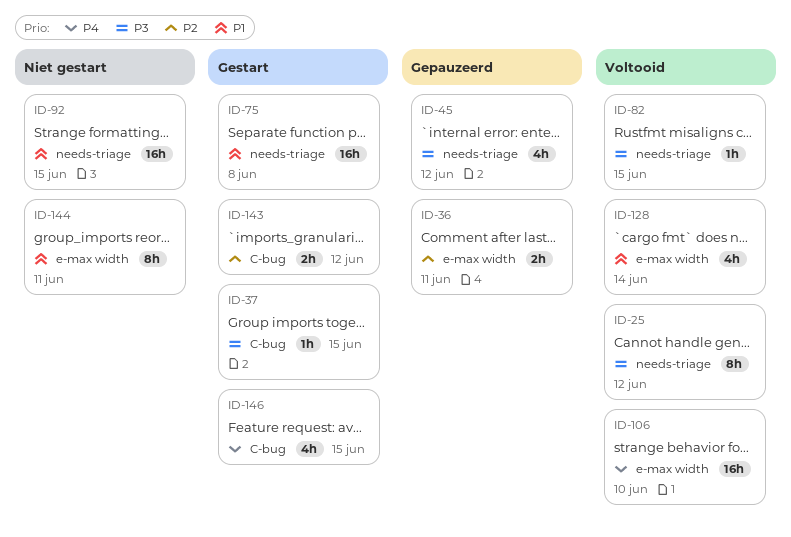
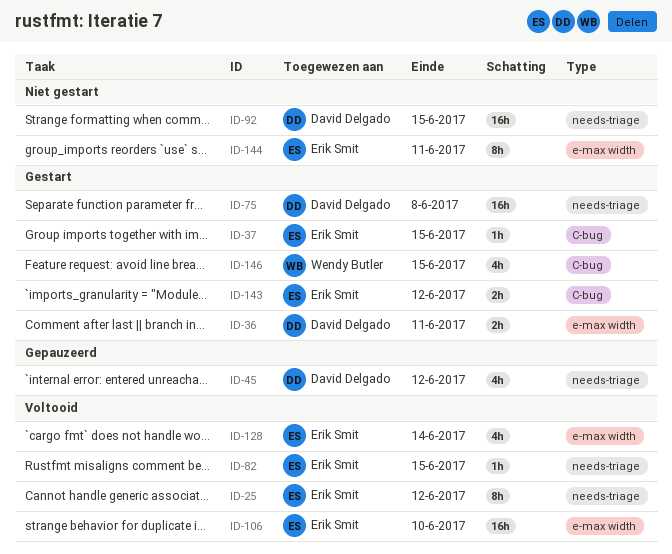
ID-36, status: Gepauzeerd -> Gestart

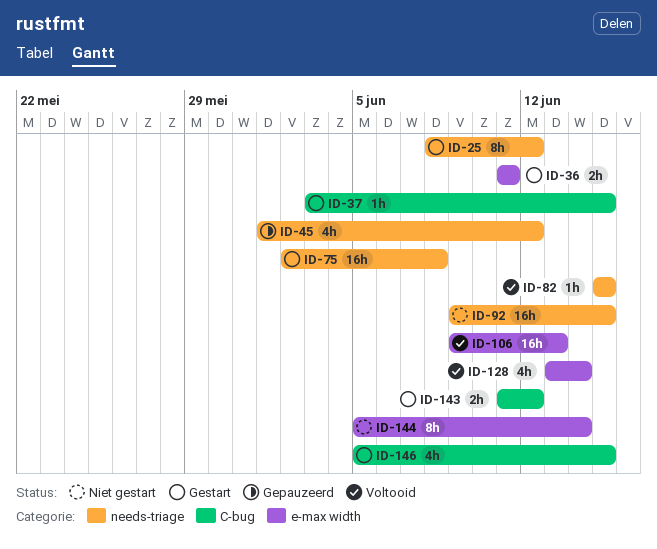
ID-25, status: Voltooid -> Gestart
ID-106, due: Jun 10 -> Jun 13
ID-144, due: Jun 11 -> Jun 14

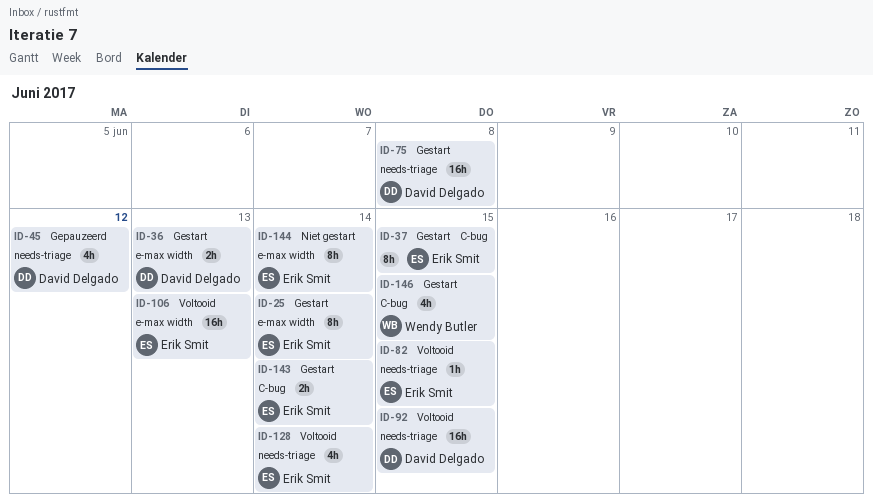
ID-25, label: needs-triage -> e-max width
ID-25, due: Jun 12 -> Jun 14
ID-36, due: Jun 11 -> Jun 13
ID-37, estimate: 1h -> 8h
ID-92, status: Niet gestart -> Voltooid
ID-128, label: e-max width -> needs-triage
ID-143, due: Jun 12 -> Jun 14

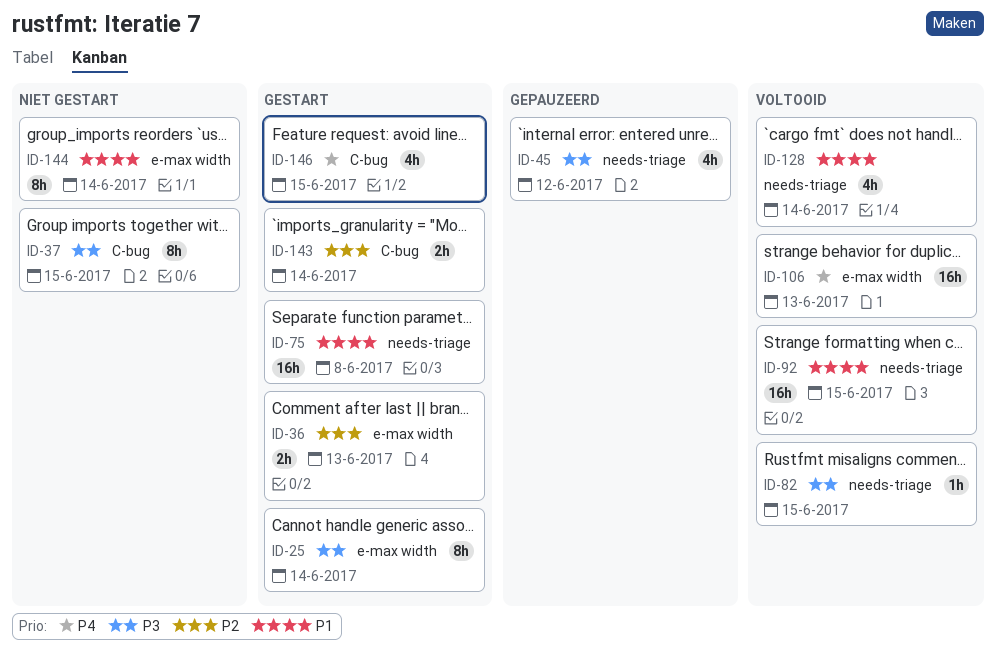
ID-37, status: Gestart -> Niet gestart

